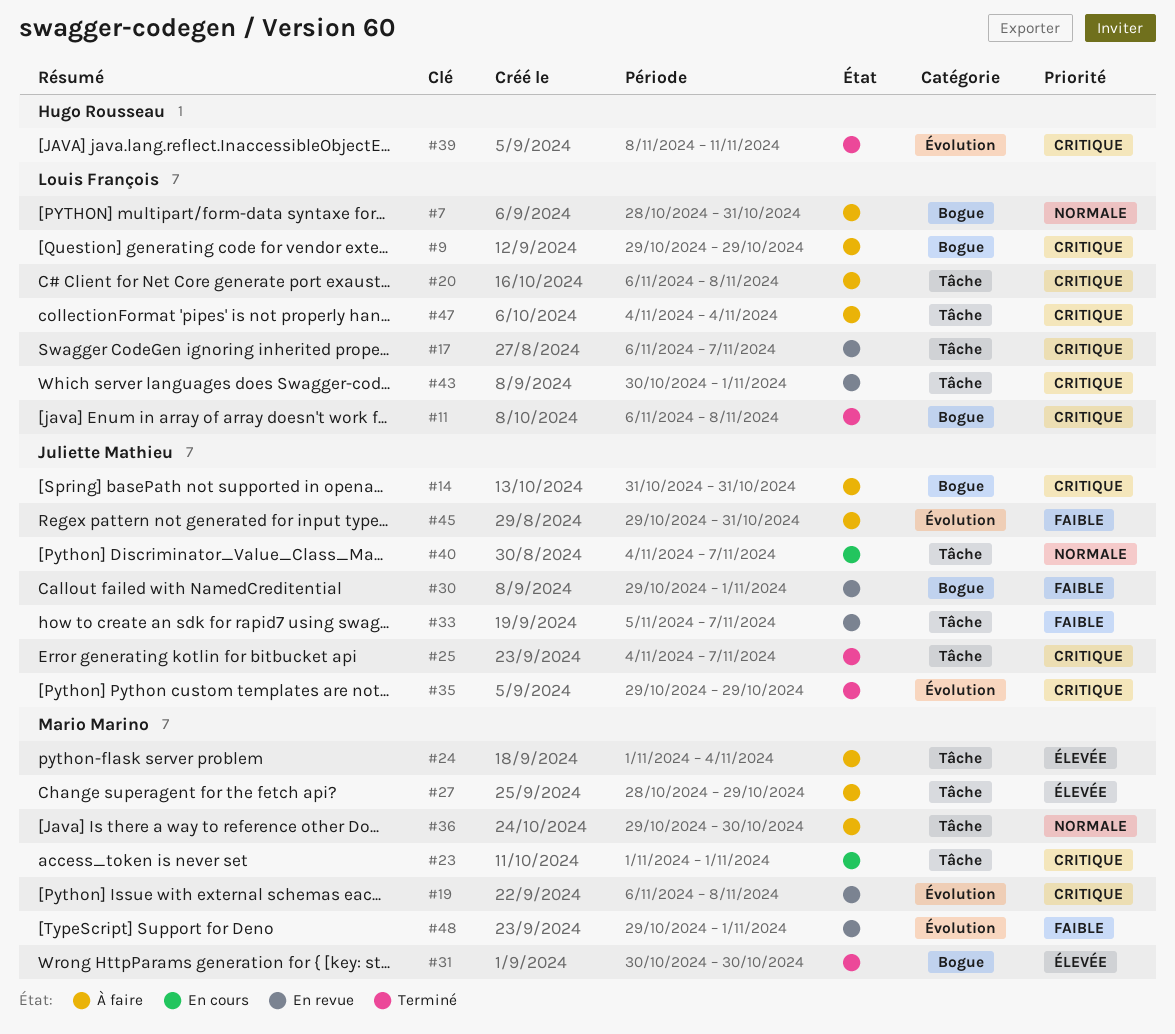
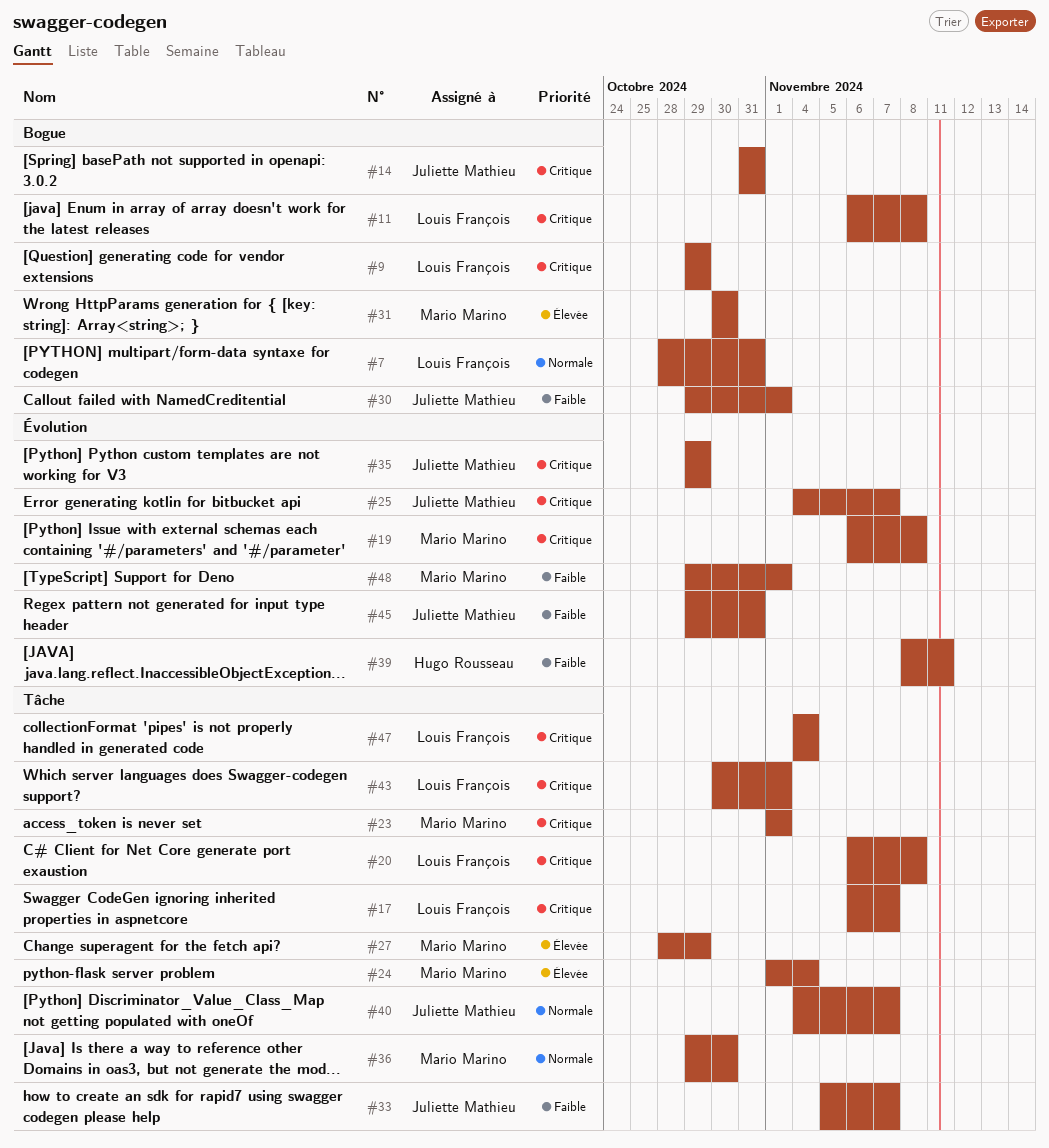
#25, label: Tâche -> Évolution
#39, priority: Critique -> Faible

